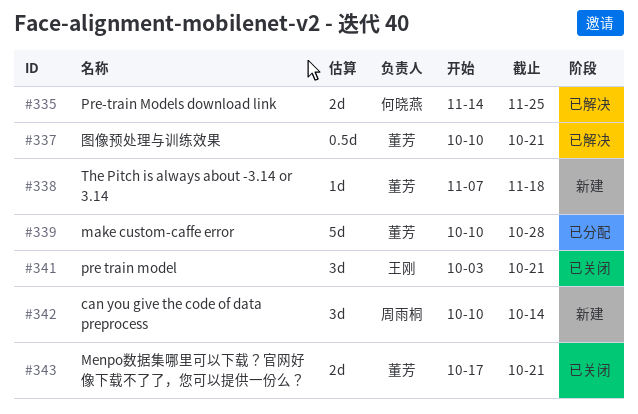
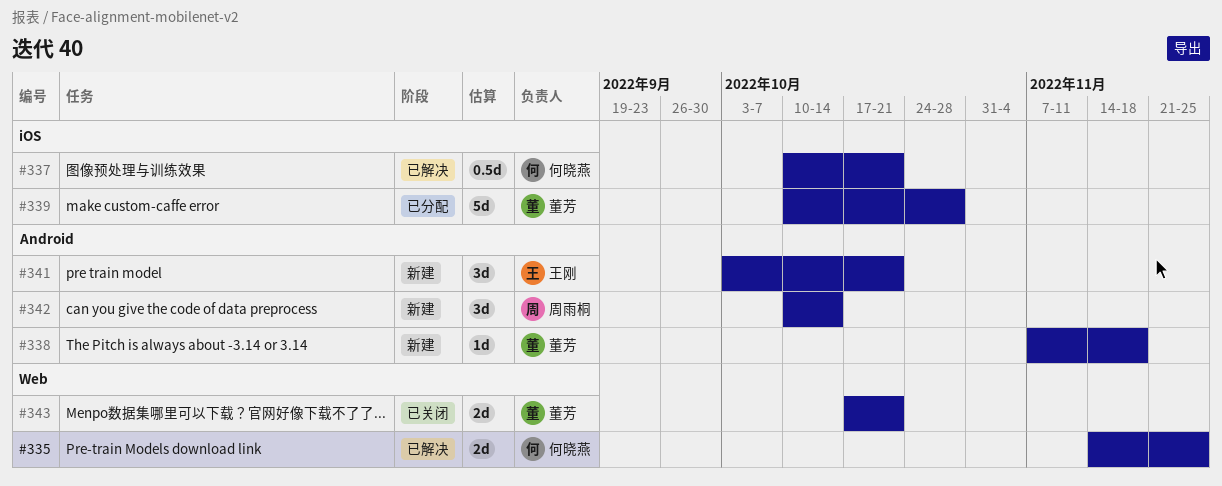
#337, owner: 董芳 -> 何晓燕
#341, status: 已关闭 -> 新建

